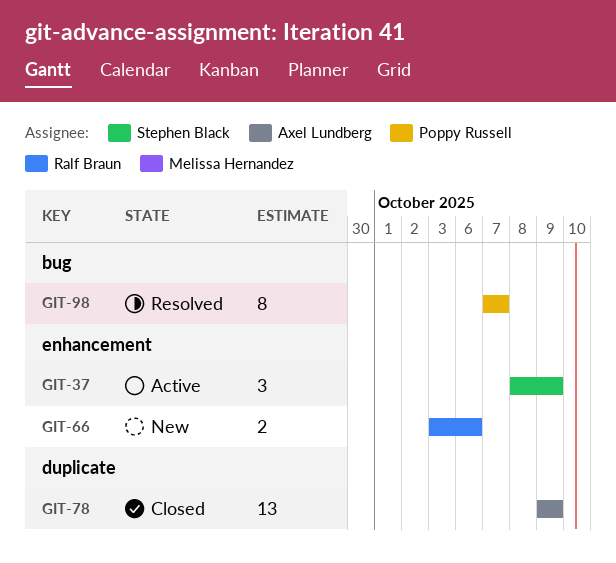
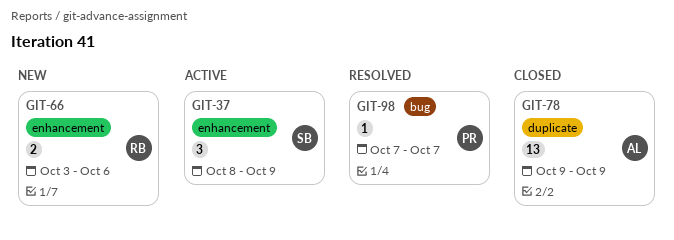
GIT-98, estimate: 8 -> 1

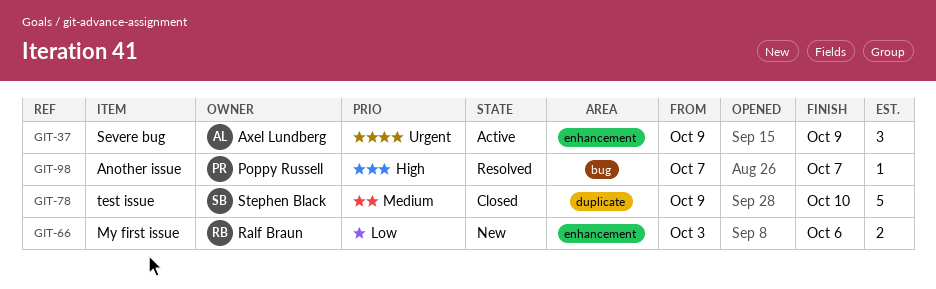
GIT-37, owner: Stephen Black -> Axel Lundberg
GIT-37, start: Oct 8 -> Oct 9
GIT-78, owner: Axel Lundberg -> Stephen Black
GIT-78, estimate: 13 -> 5
GIT-78, due: Oct 9 -> Oct 10

